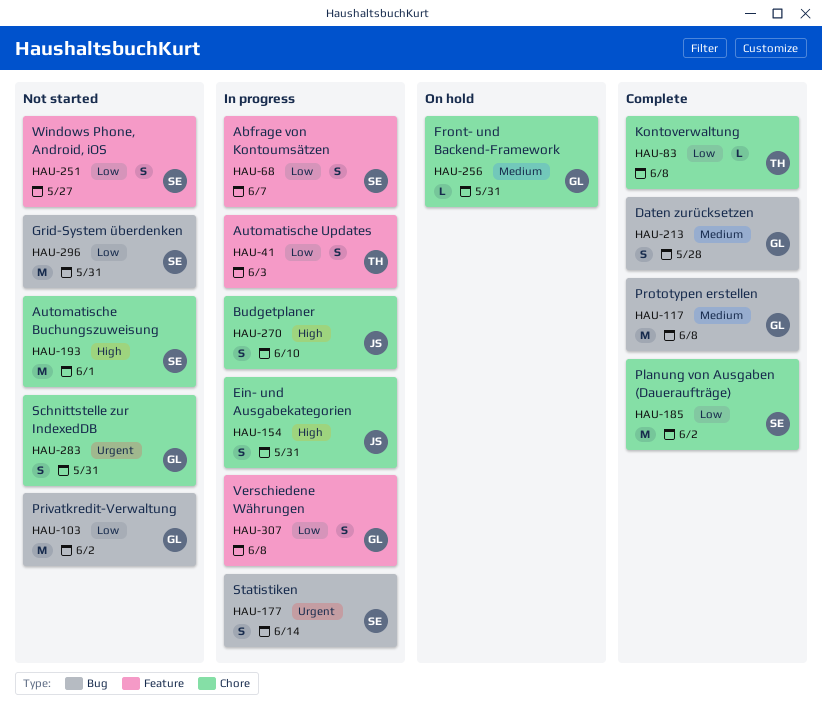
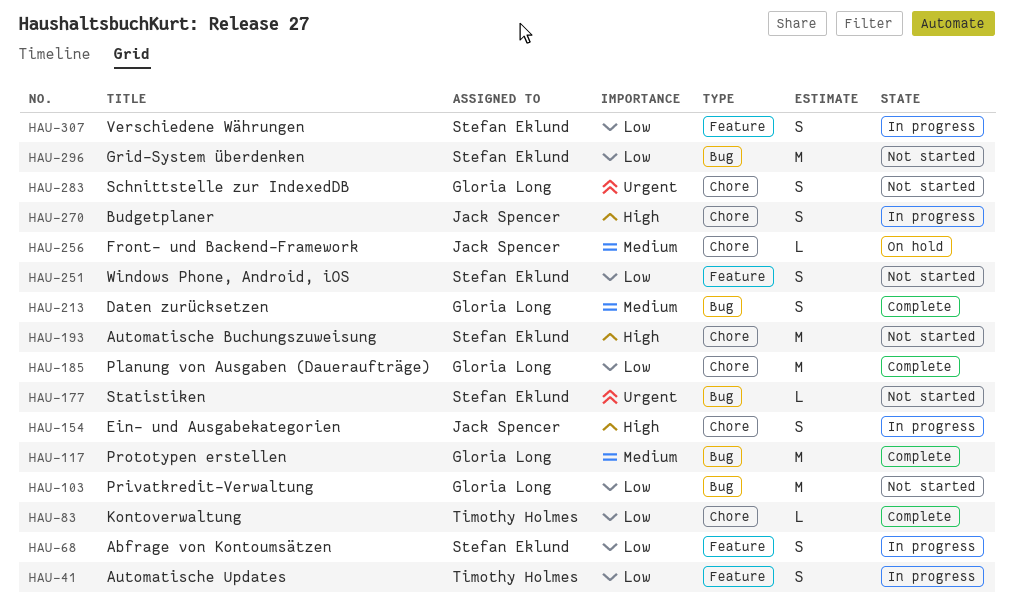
HAU-177, status: In progress -> Not started
HAU-177, estimate: S -> L
HAU-185, owner: Stefan Eklund -> Gloria Long
HAU-256, owner: Gloria Long -> Jack Spencer
HAU-307, owner: Gloria Long -> Stefan Eklund

